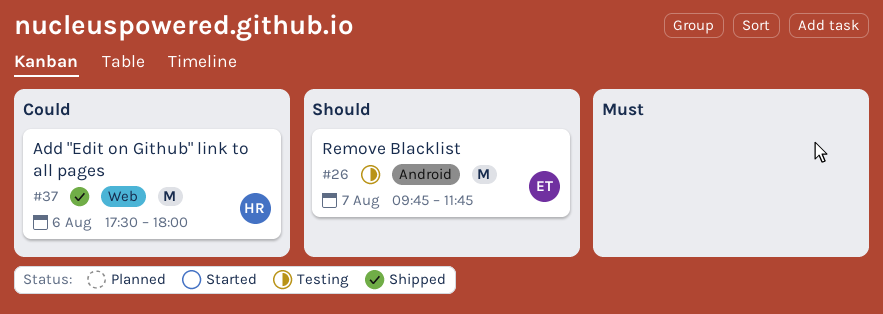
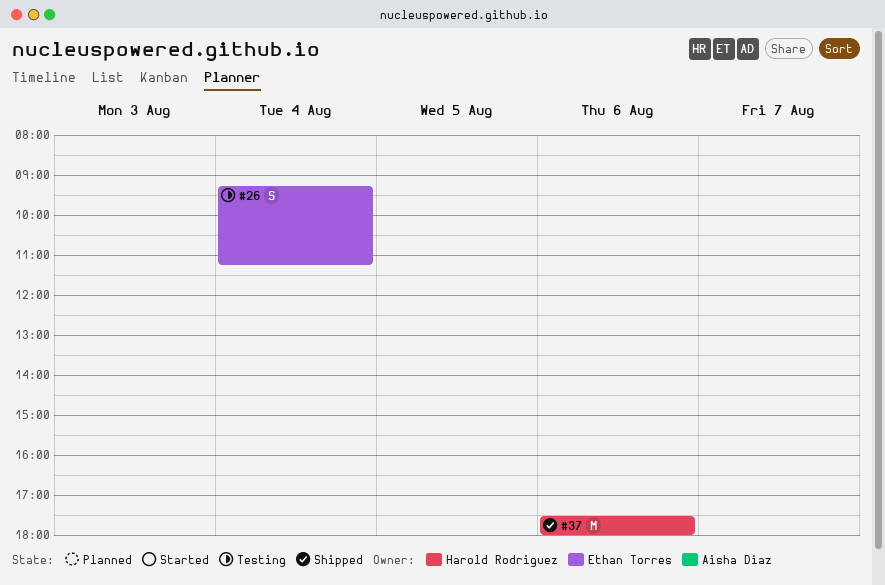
#26, estimate: M -> S
#26, day: Aug 7 -> Aug 4
#26, begins: 09:45 -> 09:15
#26, ends: 11:45 -> 11:15

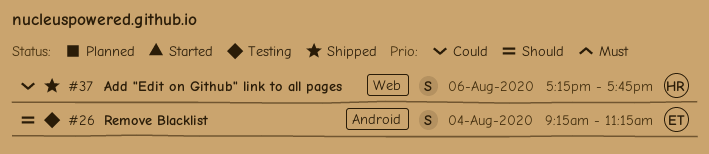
#37, estimate: M -> S
#37, begins: 17:30 -> 17:15
#37, ends: 18:00 -> 17:45

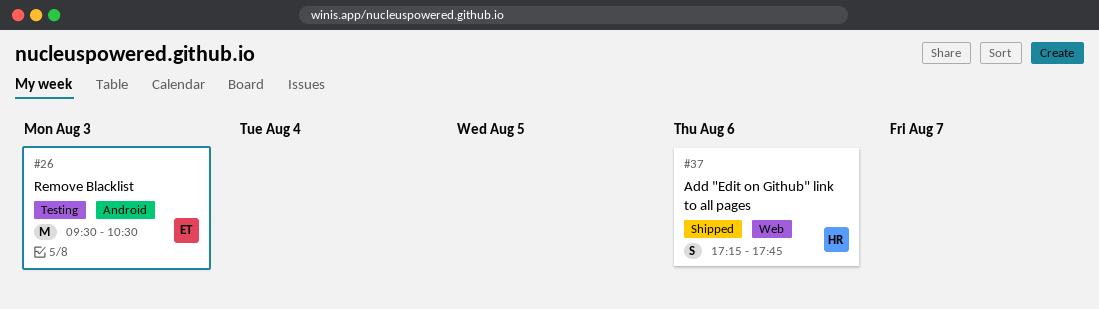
#26, estimate: S -> M
#26, day: Aug 4 -> Aug 3
#26, begins: 09:15 -> 09:30
#26, ends: 11:15 -> 10:30

